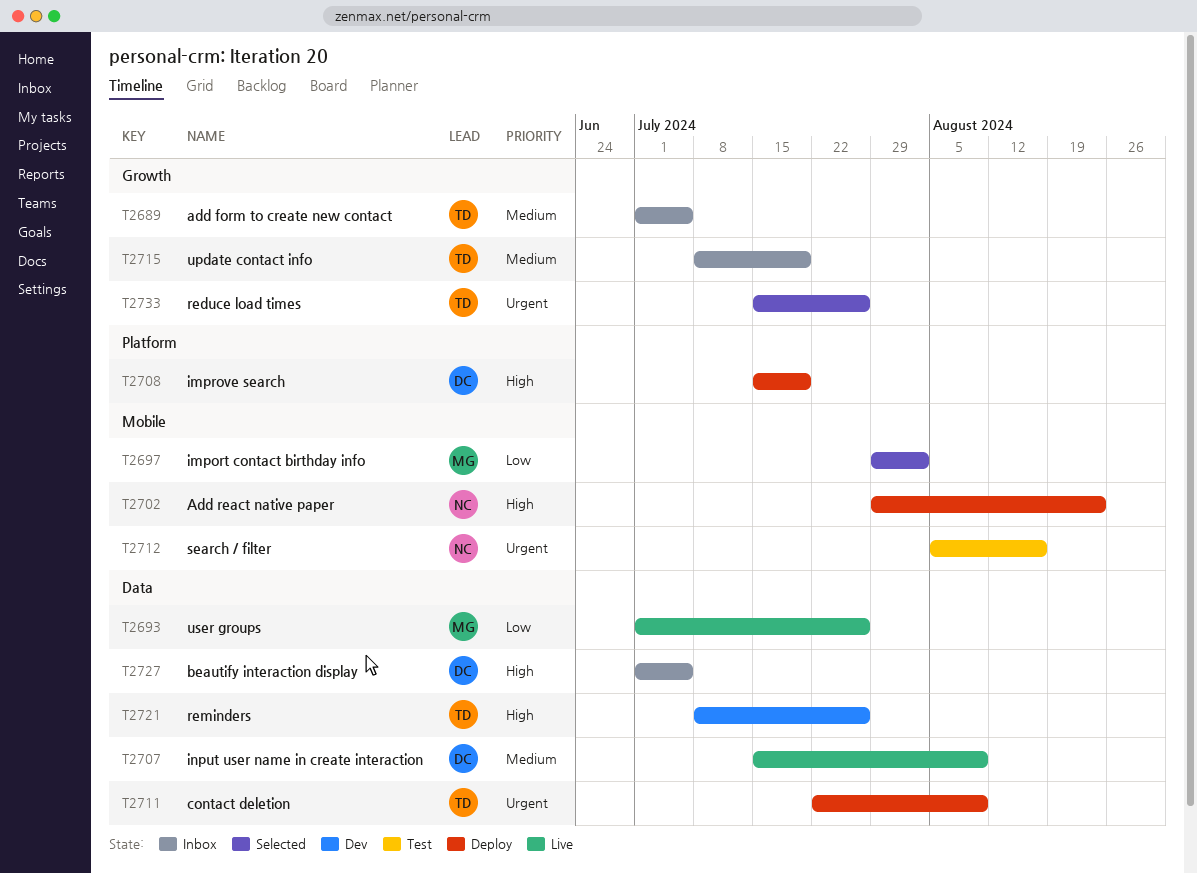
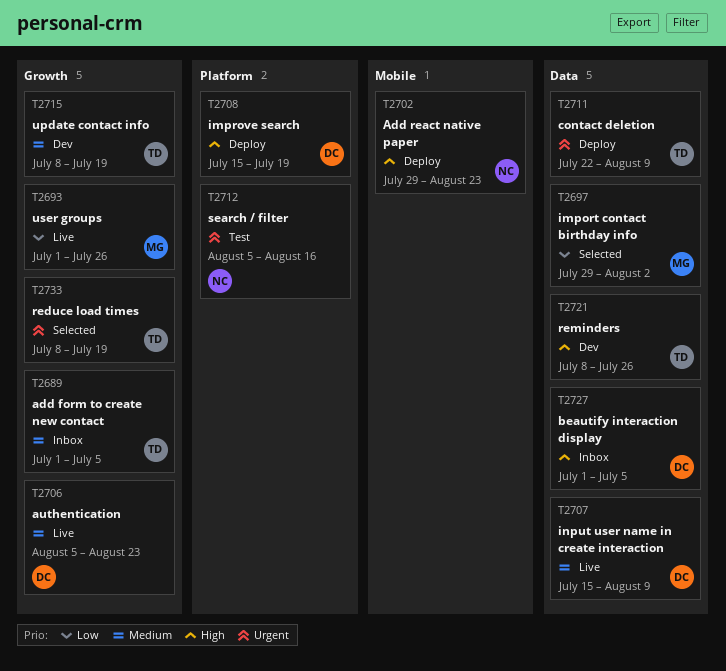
T2693, label: Data -> Growth
T2697, label: Mobile -> Data
T2706: none -> present
T2712, label: Mobile -> Platform
T2715, status: Inbox -> Dev
T2733, start: Jul 15 -> Jul 8
T2733, due: Jul 26 -> Jul 19

